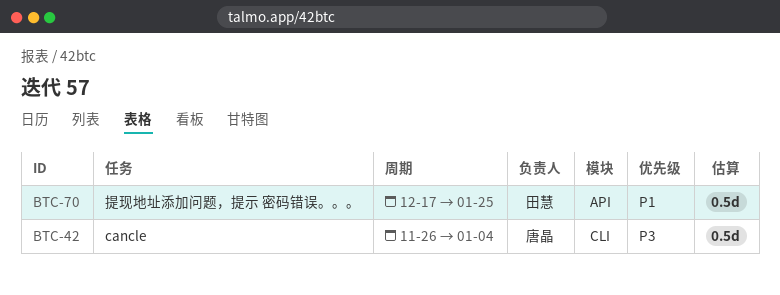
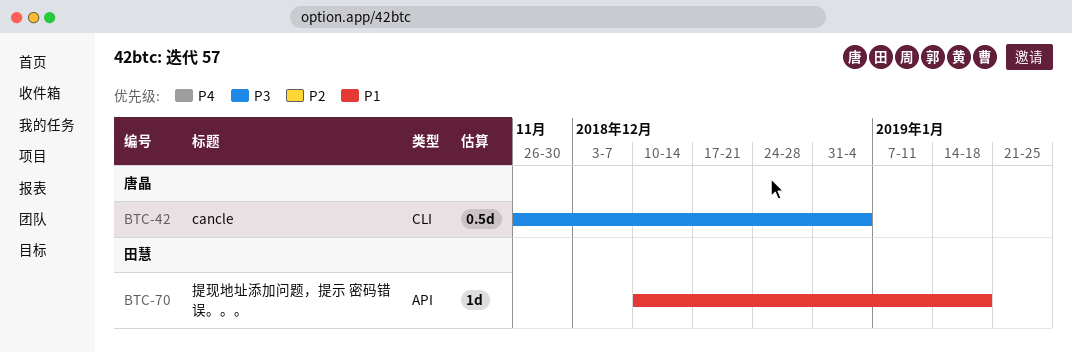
BTC-70, estimate: 0.5d -> 1d
BTC-70, start: Dec 17 -> Dec 10
BTC-70, due: Jan 25 -> Jan 18

